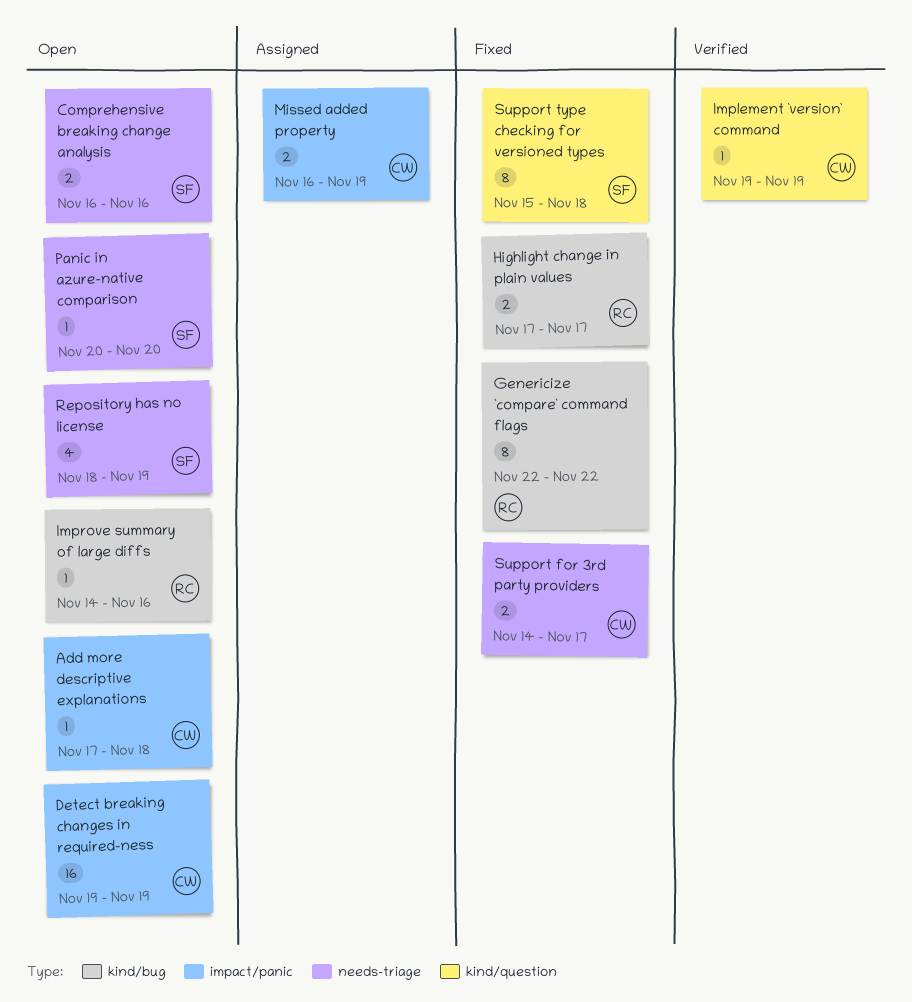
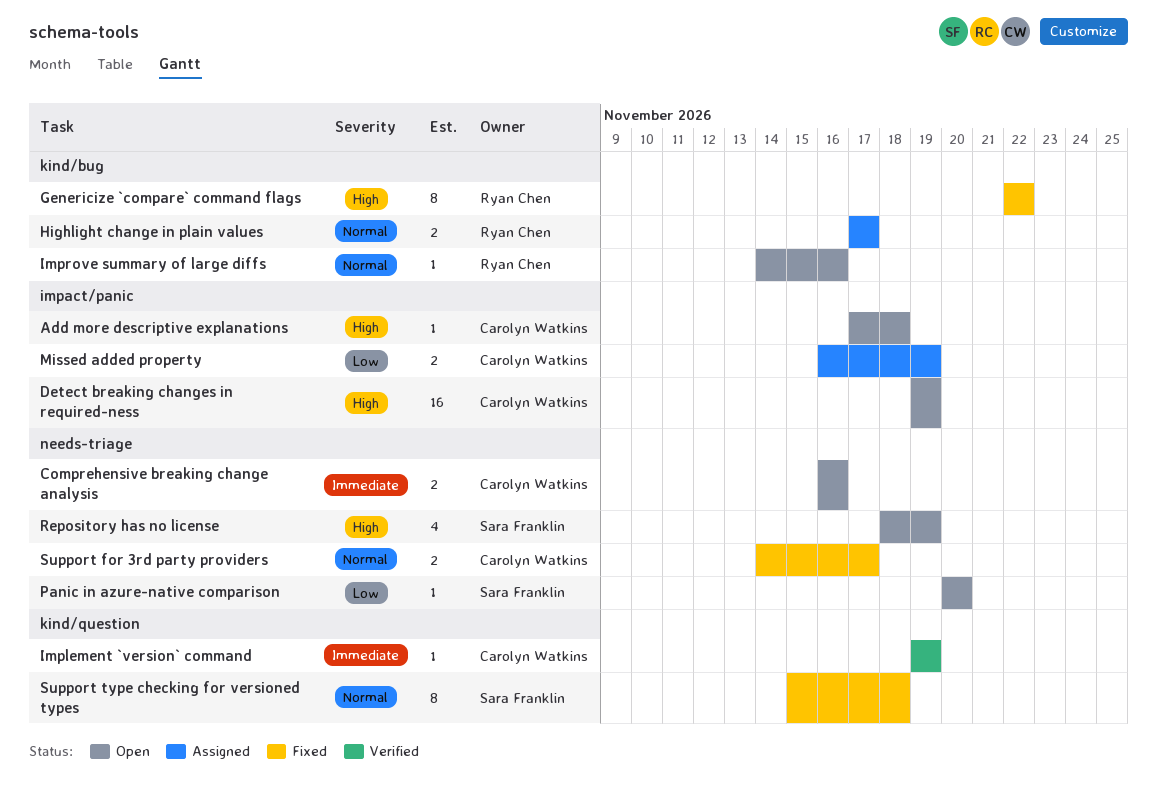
Comprehensive breaking change analysis, owner: Sara Franklin -> Carolyn Watkins
Highlight change in plain values, status: Fixed -> Assigned

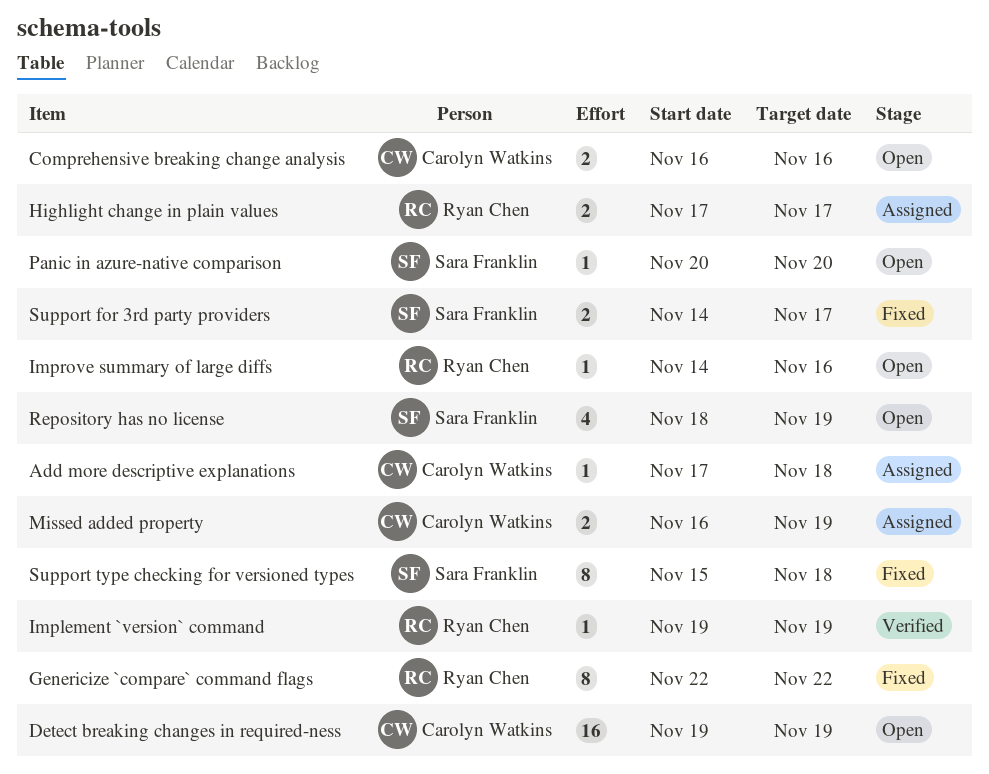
Add more descriptive explanations, status: Open -> Assigned
Implement `version` command, owner: Carolyn Watkins -> Ryan Chen
Support for 3rd party providers, owner: Carolyn Watkins -> Sara Franklin

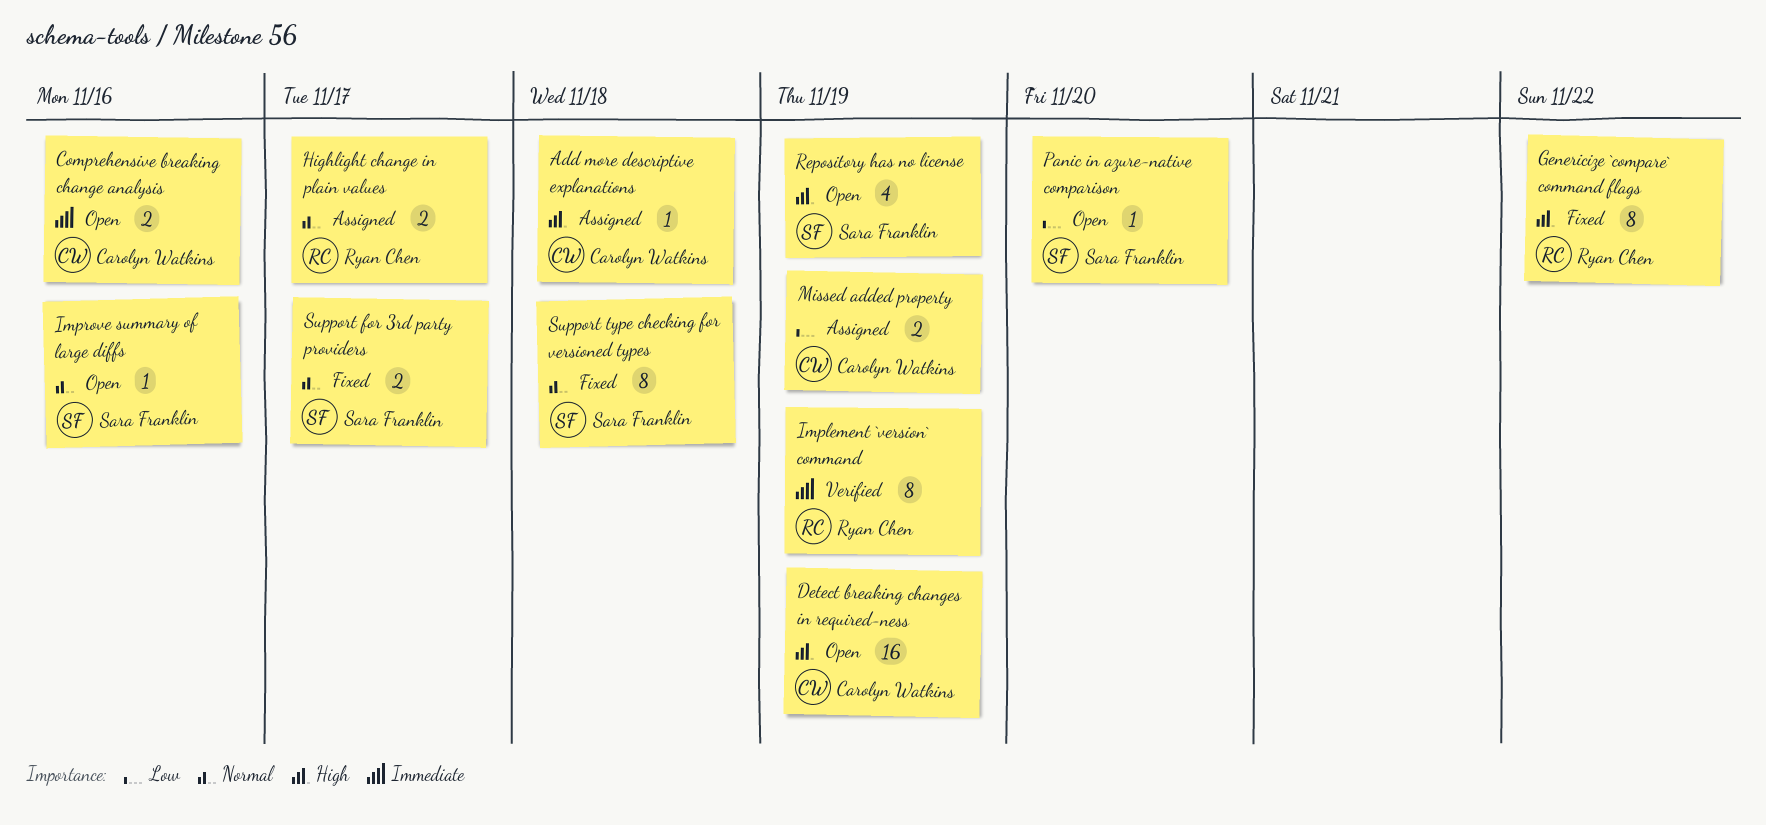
Implement `version` command, estimate: 1 -> 8
Improve summary of large diffs, owner: Ryan Chen -> Sara Franklin

